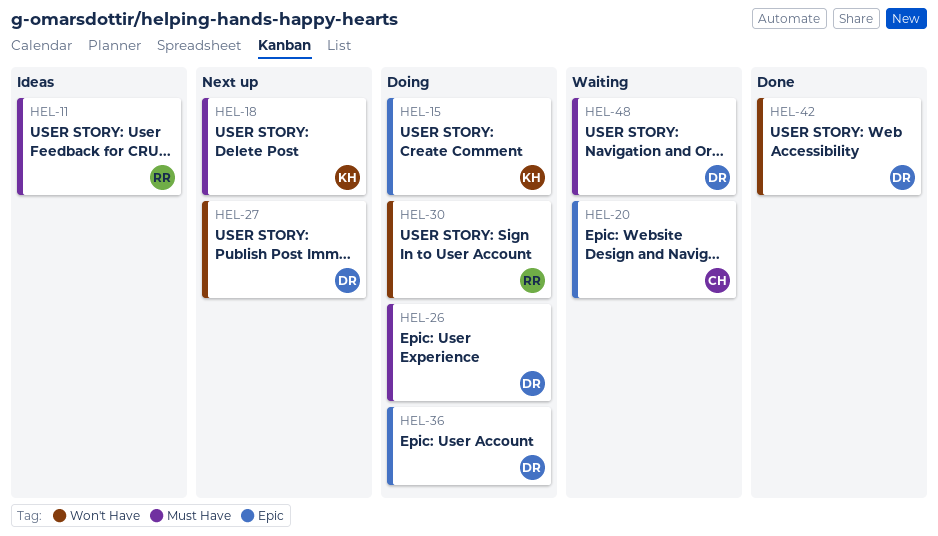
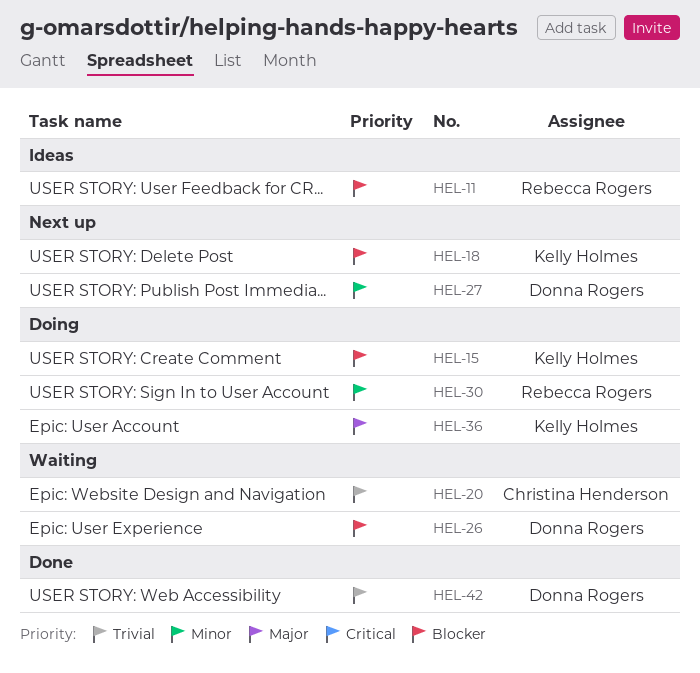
HEL-26, status: Doing -> Waiting
HEL-36, owner: Donna Rogers -> Kelly Holmes
HEL-48: present -> none

